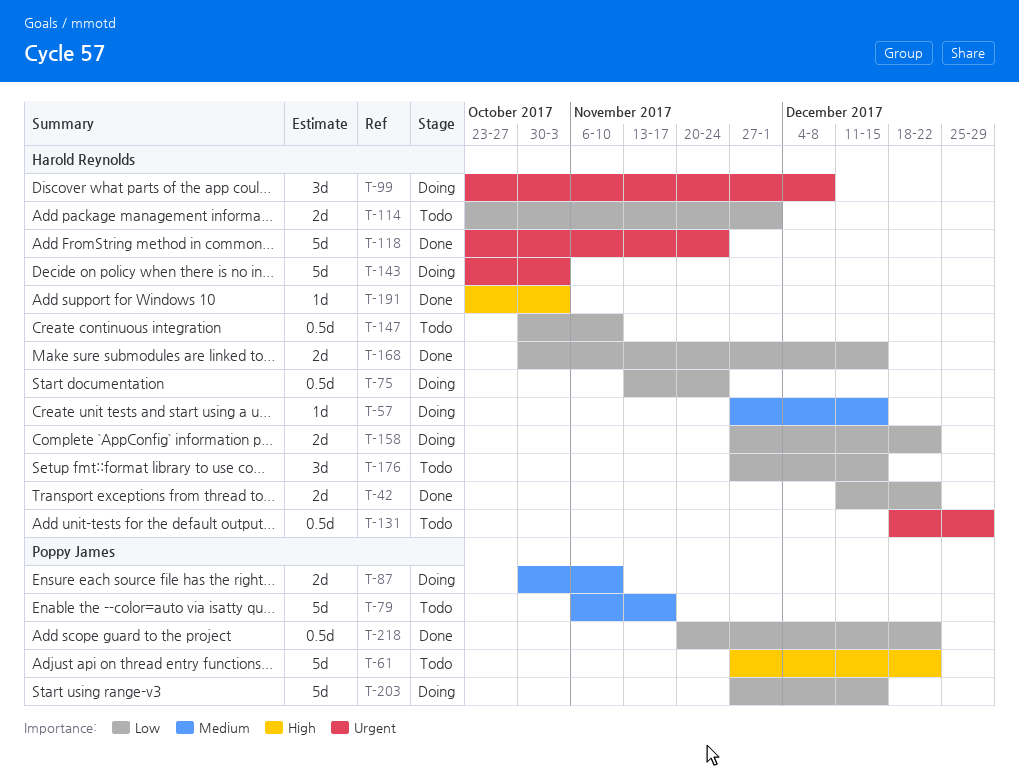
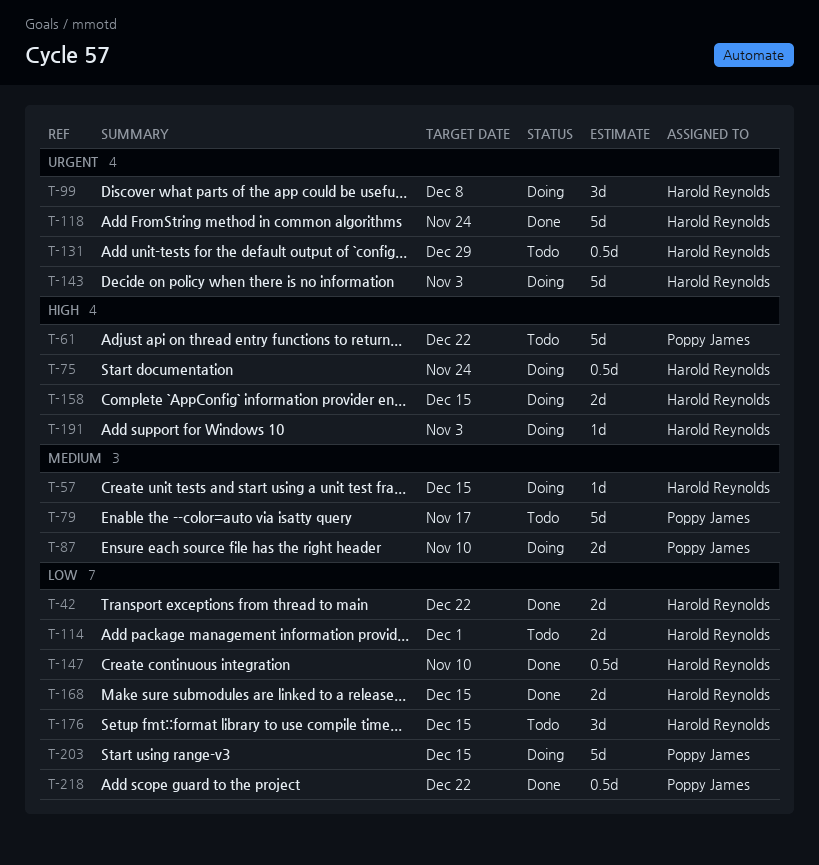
T-75, priority: Low -> High
T-147, status: Todo -> Done
T-158, priority: Low -> High
T-158, due: Dec 22 -> Dec 15
T-191, status: Done -> Doing

